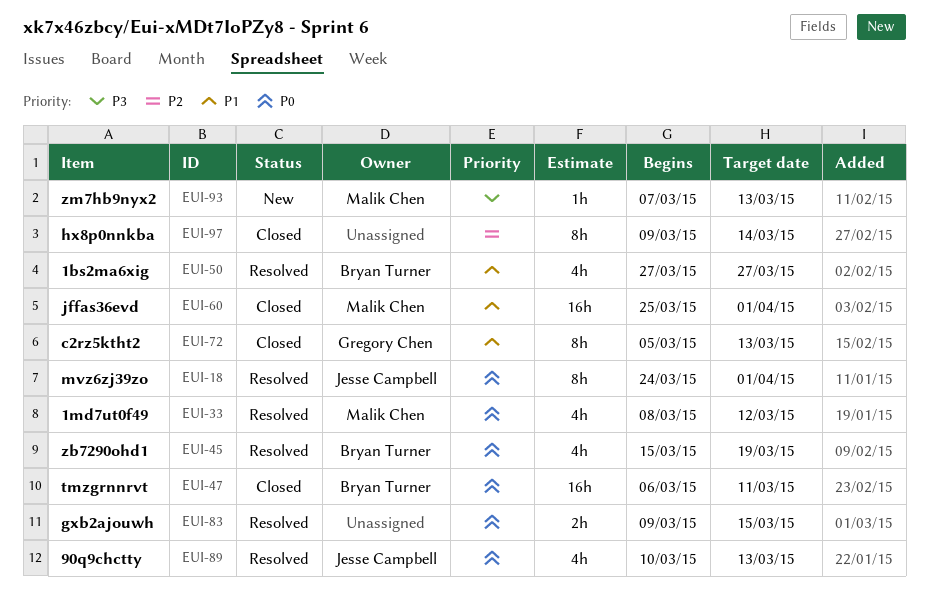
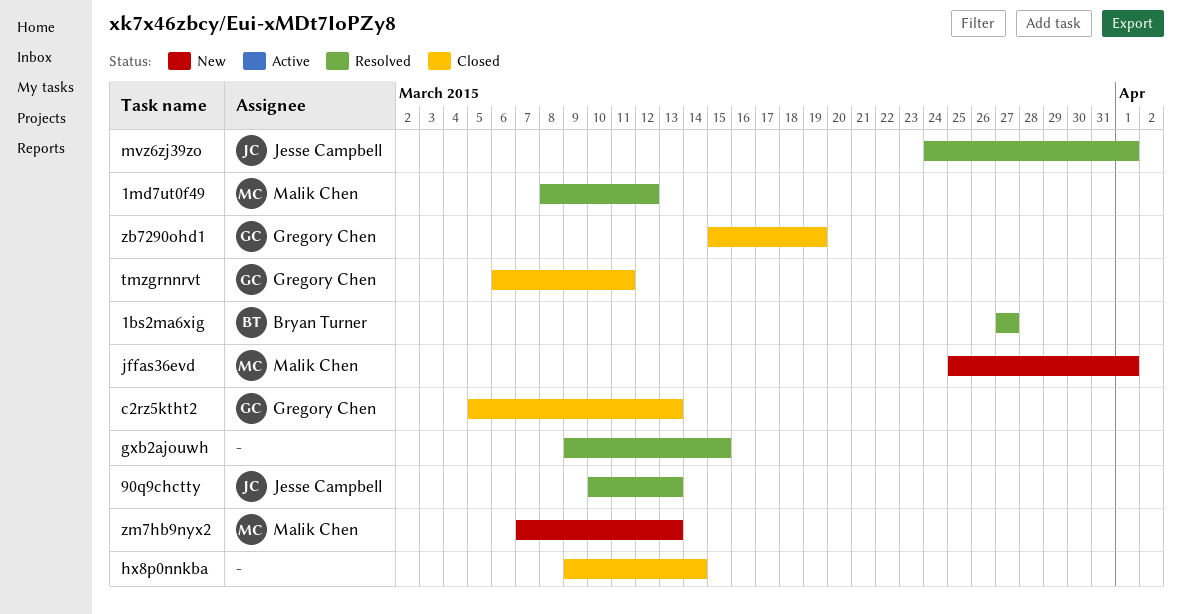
jffas36evd, status: Closed -> New
tmzgrnnrvt, owner: Bryan Turner -> Gregory Chen
zb7290ohd1, status: Resolved -> Closed
zb7290ohd1, owner: Bryan Turner -> Gregory Chen

